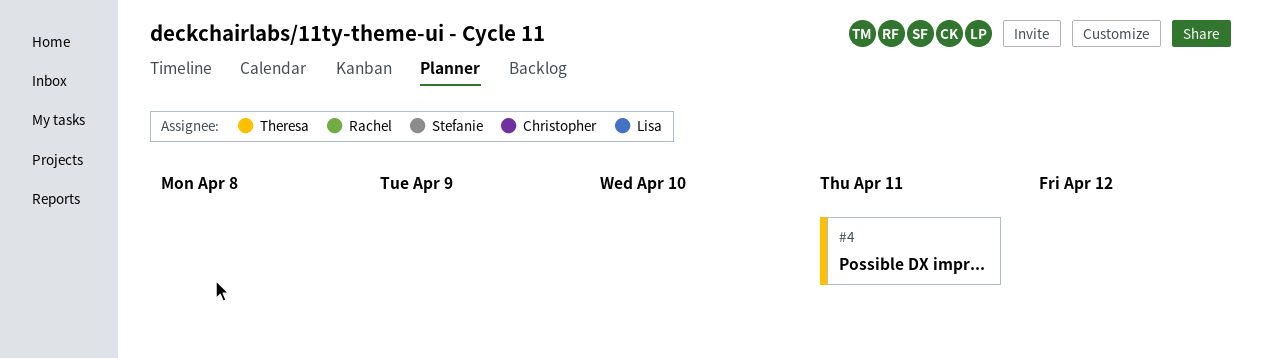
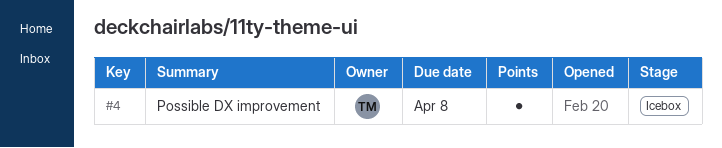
#4, due: Apr 11 -> Apr 8

